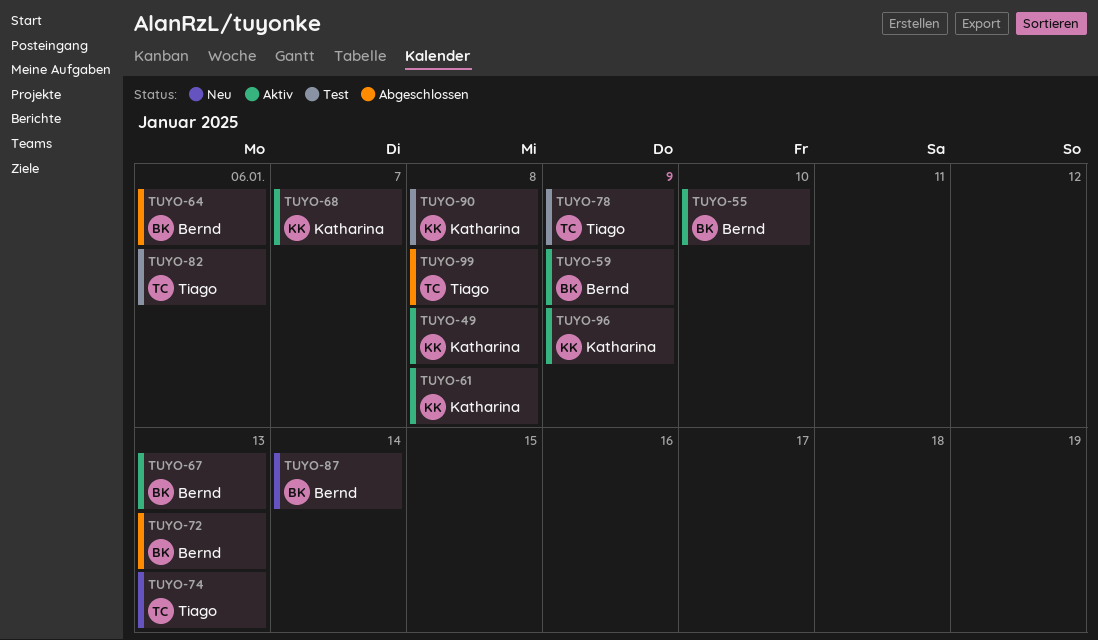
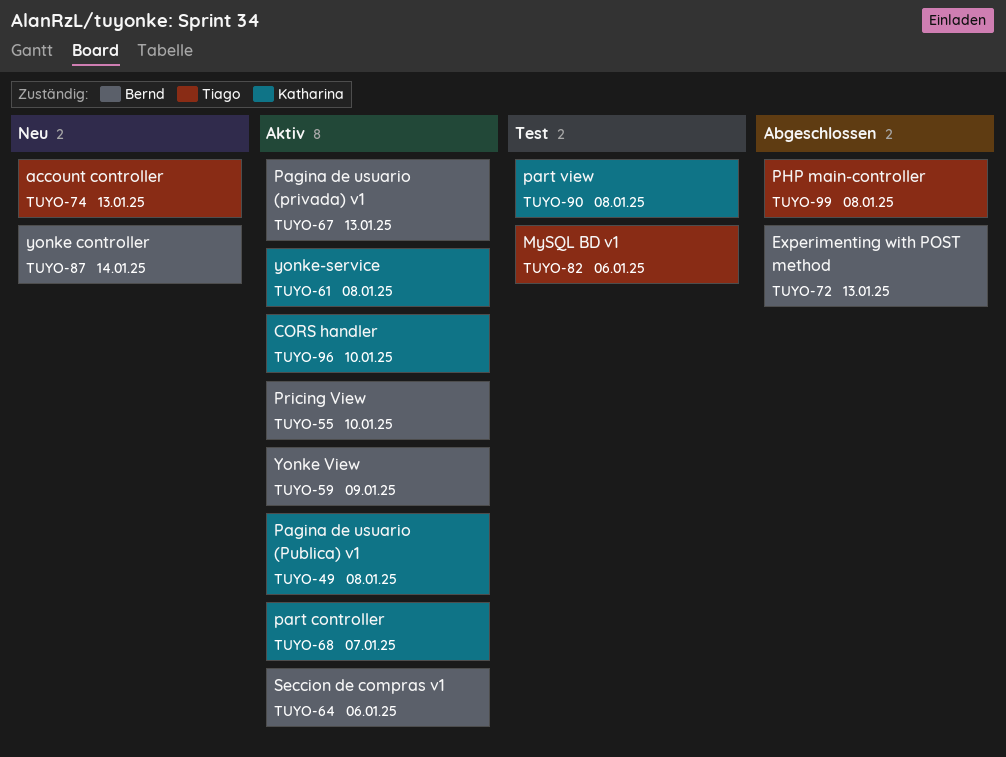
TUYO-64, status: Abgeschlossen -> Aktiv
TUYO-78: present -> none
TUYO-96, due: Jan 9 -> Jan 10

